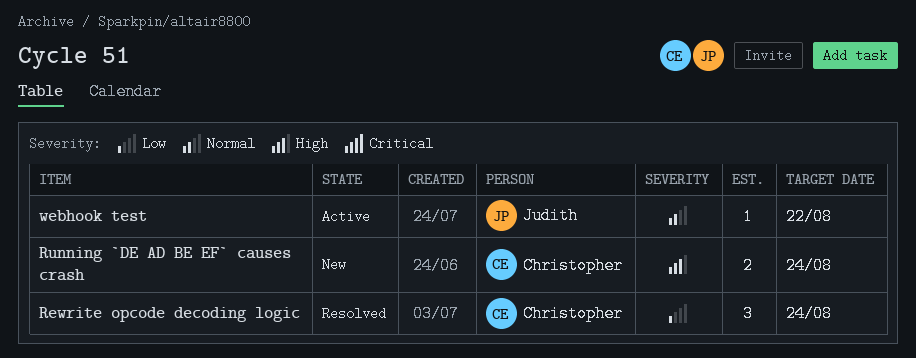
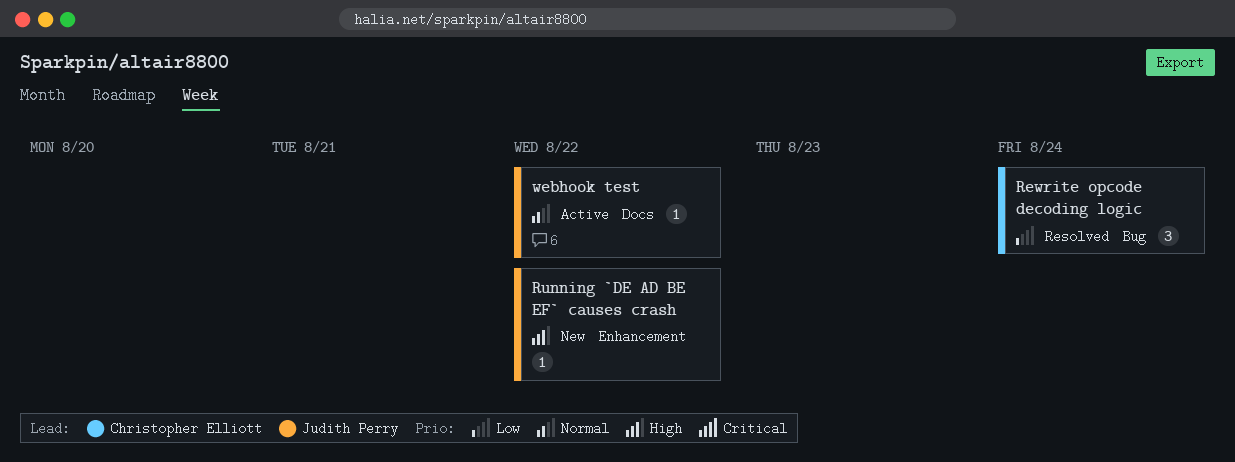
Running `DE AD BE EF` causes crash, owner: Christopher Elliott -> Judith Perry
Running `DE AD BE EF` causes crash, estimate: 2 -> 1
Running `DE AD BE EF` causes crash, due: Aug 24 -> Aug 22

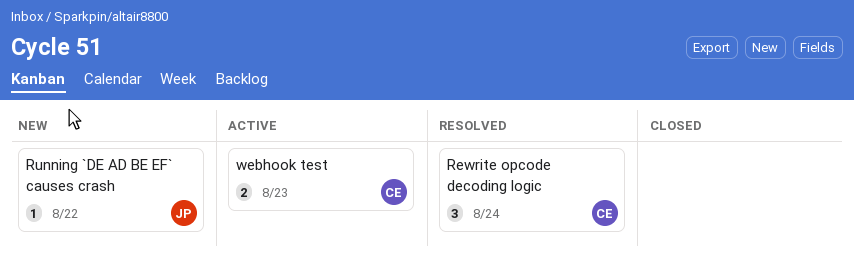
webhook test, owner: Judith Perry -> Christopher Elliott
webhook test, estimate: 1 -> 2
webhook test, due: Aug 22 -> Aug 23

